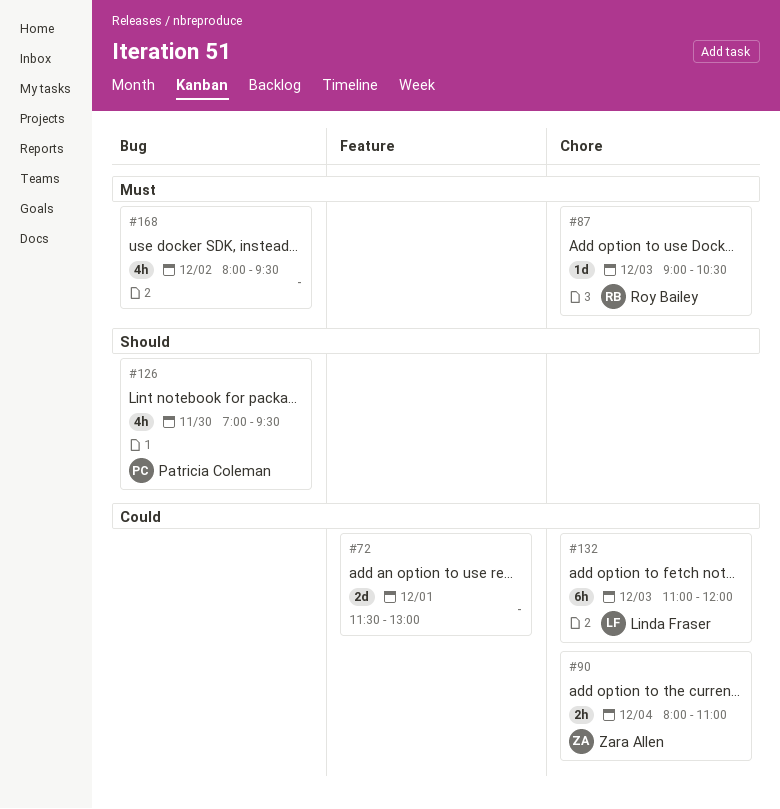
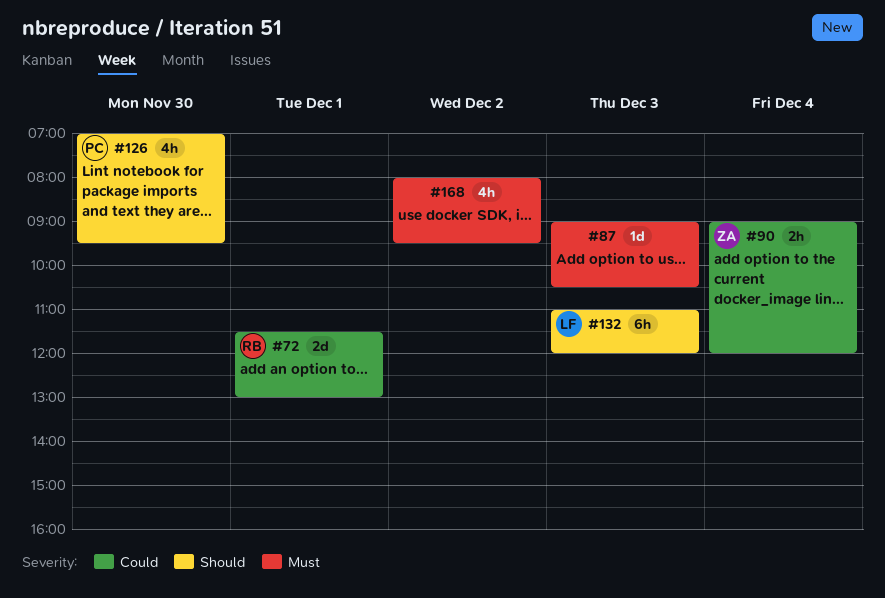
#72, owner: none -> Roy Bailey
#87, owner: Roy Bailey -> none
#90, begins: 08:00 -> 09:00
#90, ends: 11:00 -> 12:00
#132, priority: Could -> Should

